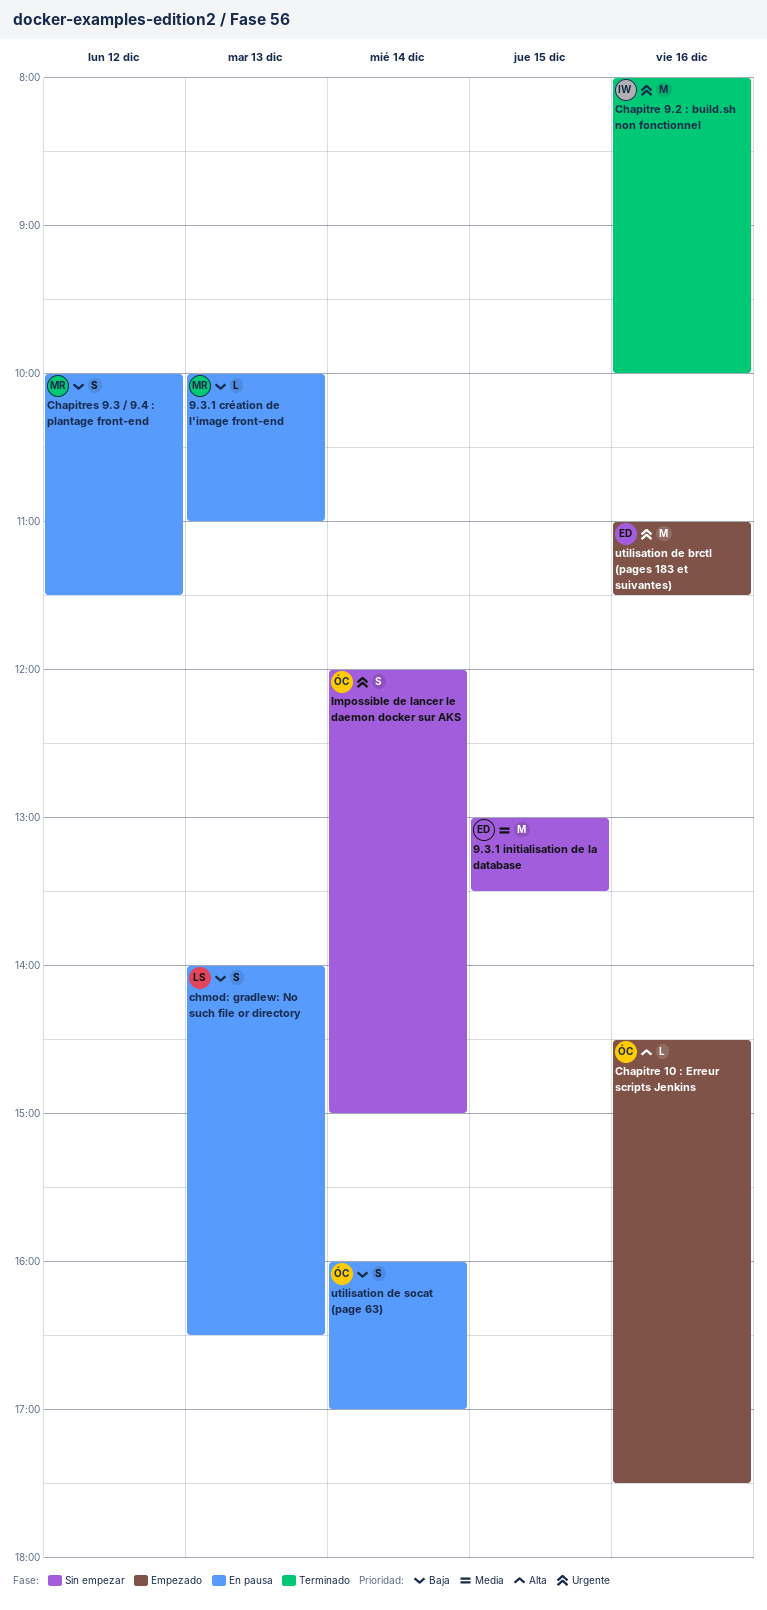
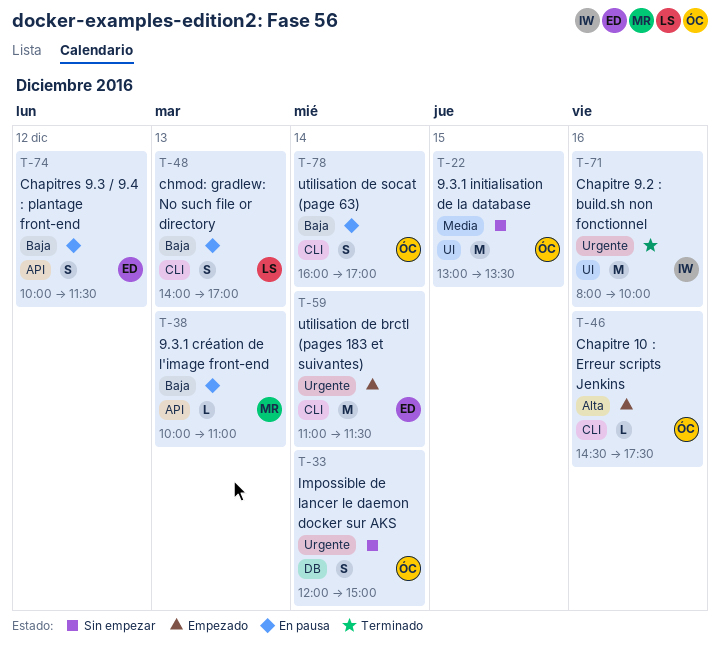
9.3.1 initialisation de la database, owner: ED -> ÓC
Chapitres 9.3 / 9.4 : plantage front-end, owner: MR -> ED
chmod: gradlew: No such file or directory, ends: 16:30 -> 17:00
utilisation de brctl (pages 183 et suivantes), day: Dec 16 -> Dec 14

